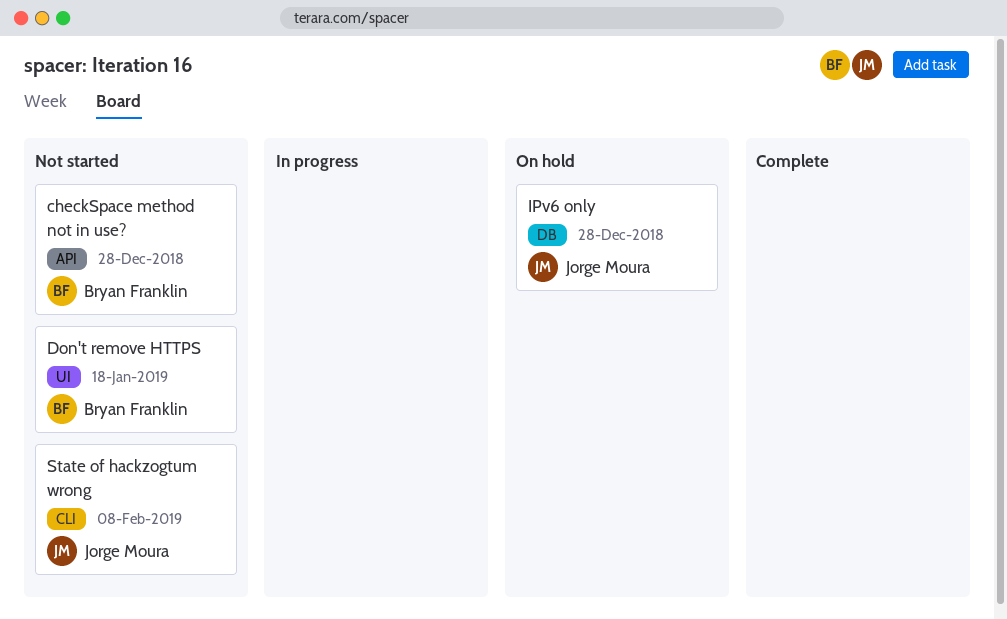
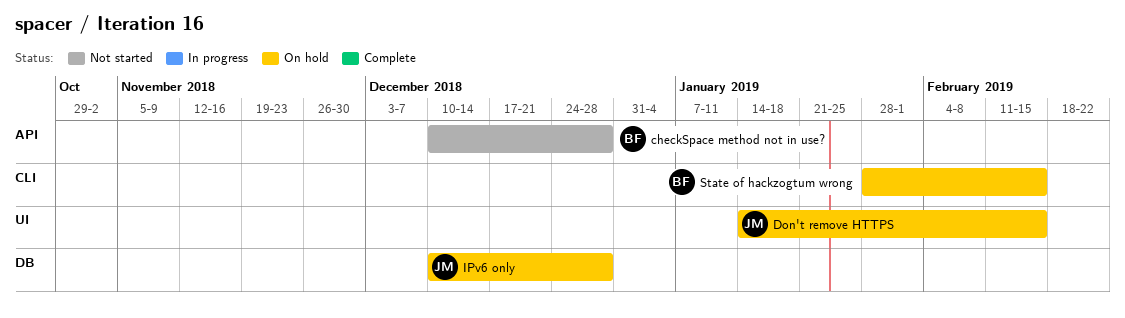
Don't remove HTTPS, status: Not started -> On hold
Don't remove HTTPS, owner: Bryan Franklin -> Jorge Moura
Don't remove HTTPS, due: Jan 18 -> Feb 15
State of hackzogtum wrong, status: Not started -> On hold
State of hackzogtum wrong, owner: Jorge Moura -> Bryan Franklin
State of hackzogtum wrong, due: Feb 8 -> Feb 15

